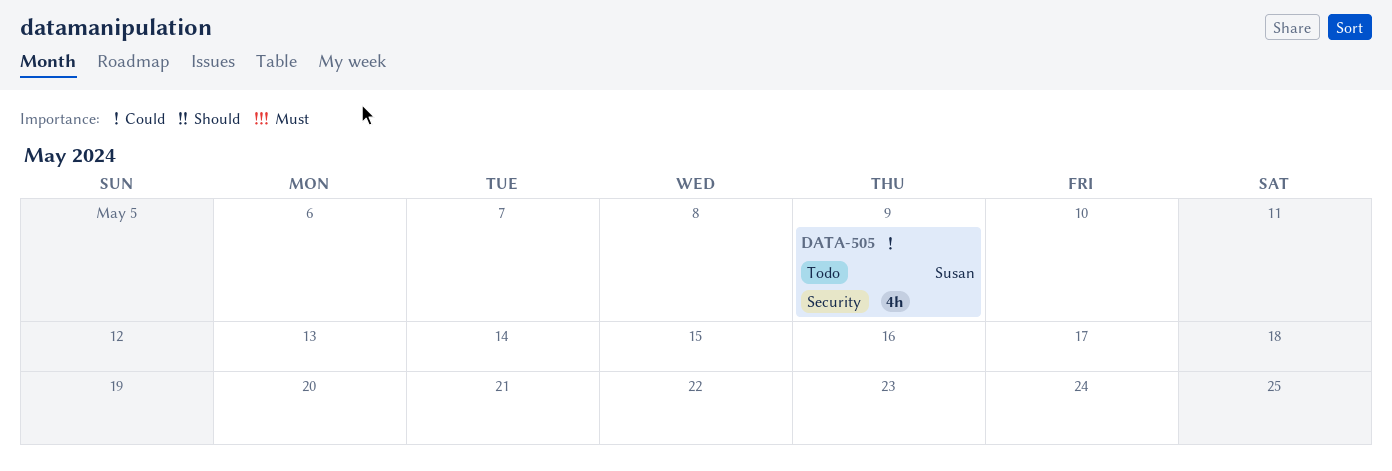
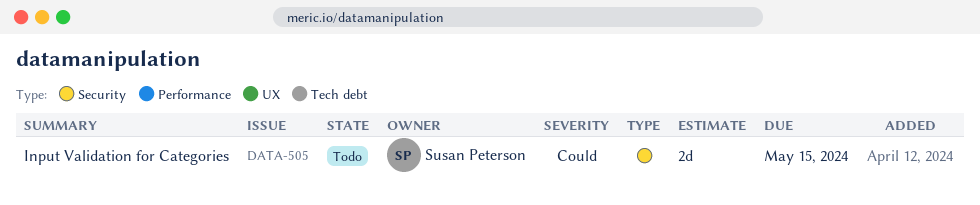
DATA-505, estimate: 4h -> 2d
DATA-505, due: May 9 -> May 15

